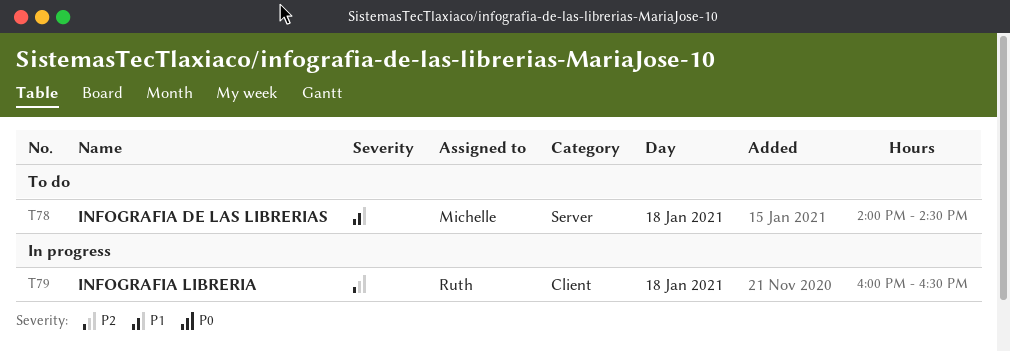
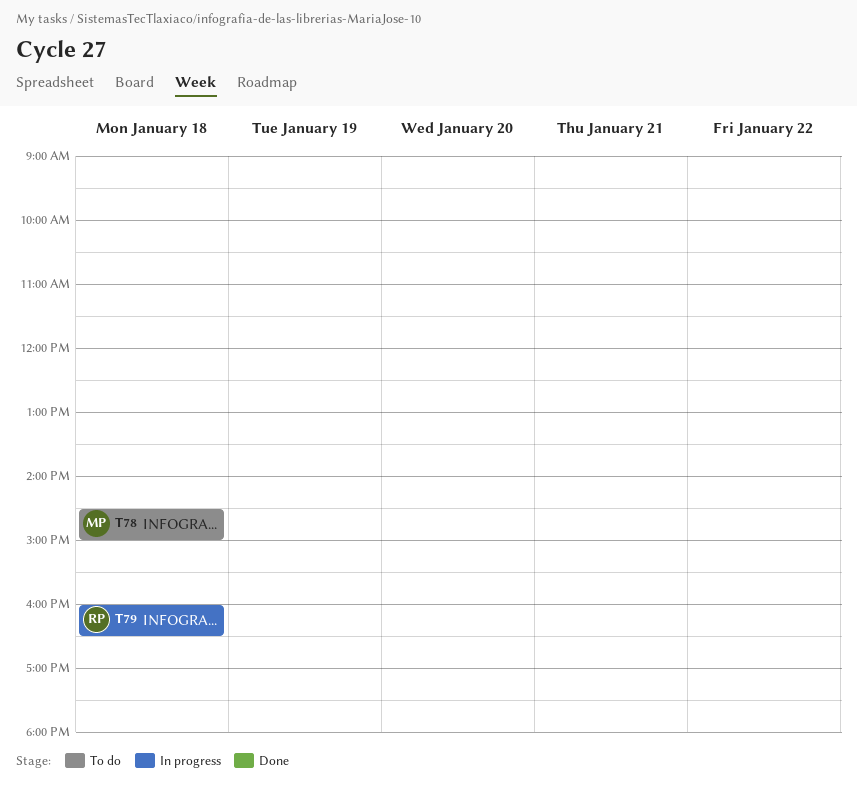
T78, begins: 14:00 -> 14:30
T78, ends: 14:30 -> 15:00

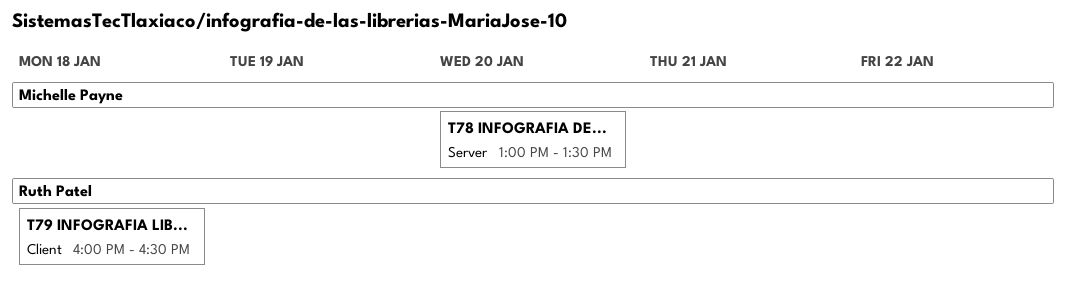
T78, day: Jan 18 -> Jan 20
T78, begins: 14:30 -> 13:00
T78, ends: 15:00 -> 13:30

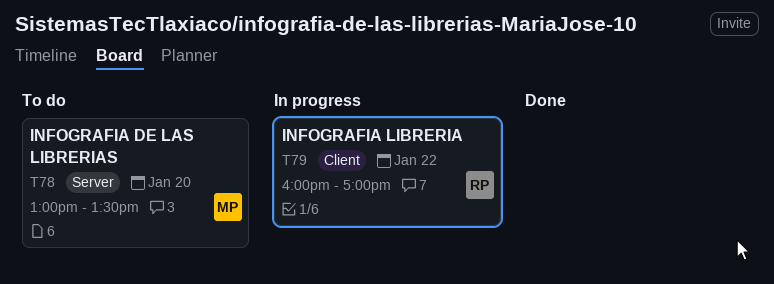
T79, day: Jan 18 -> Jan 22
T79, ends: 16:30 -> 17:00

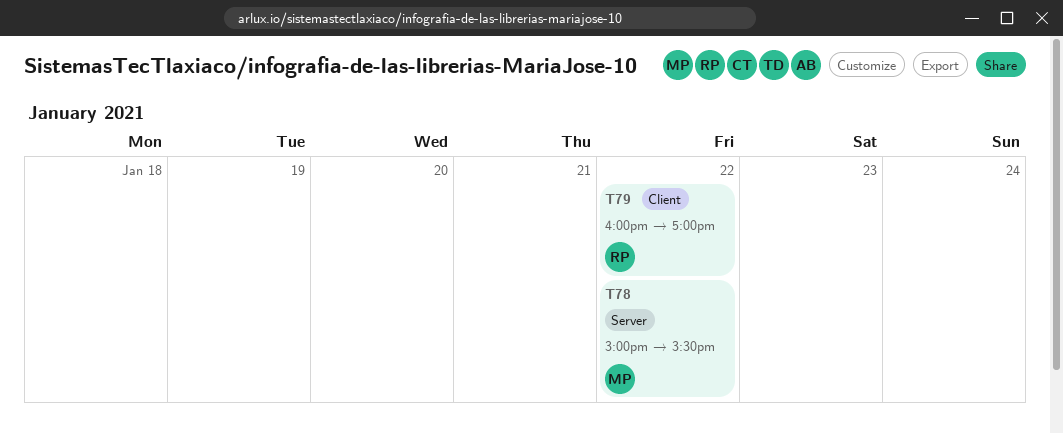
T78, day: Jan 20 -> Jan 22
T78, begins: 13:00 -> 15:00
T78, ends: 13:30 -> 15:30

